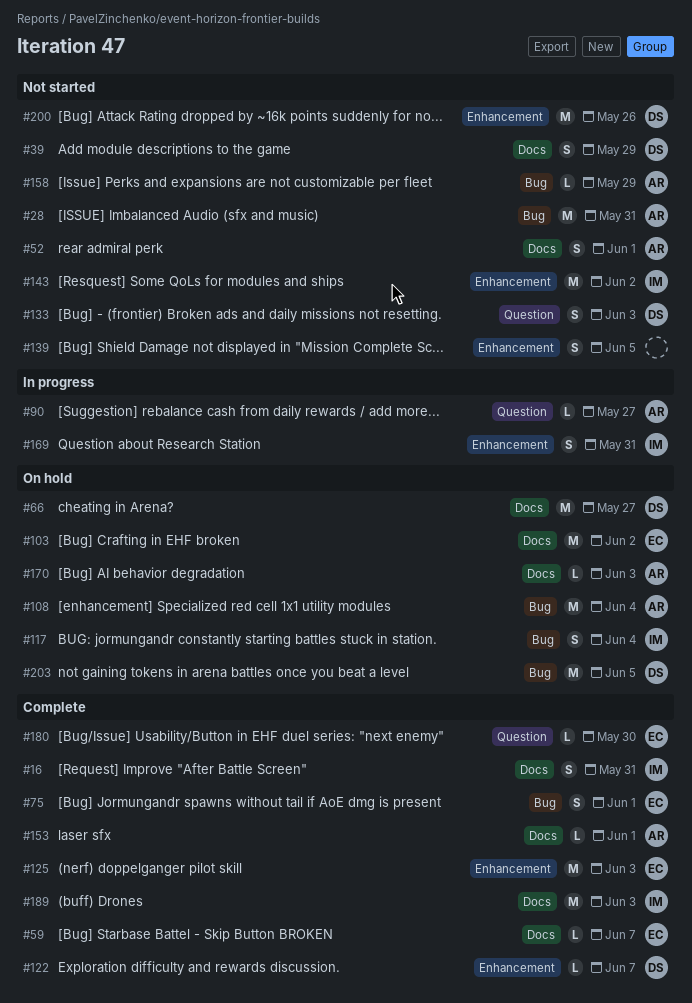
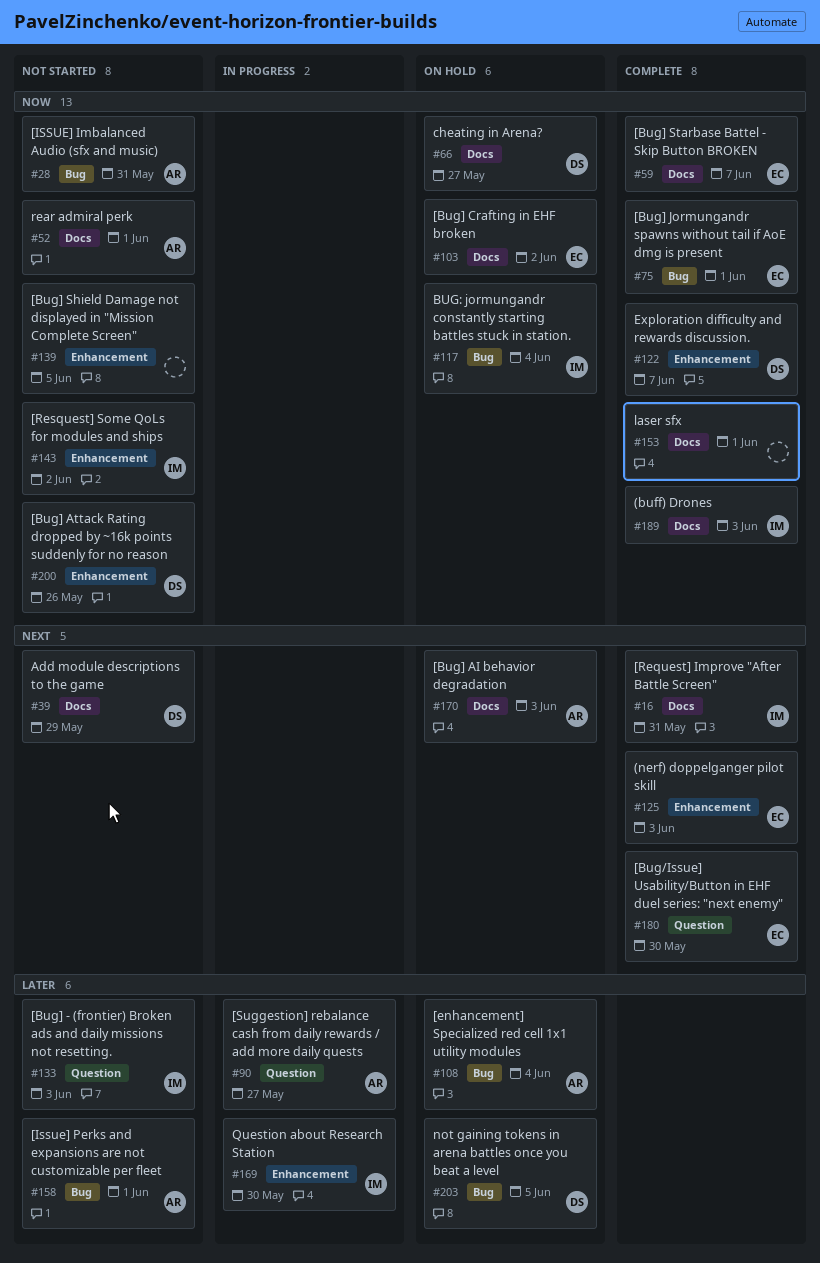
#133, owner: DS -> IM
#153, owner: AR -> none
#158, due: May 29 -> Jun 1
#169, due: May 31 -> May 30

